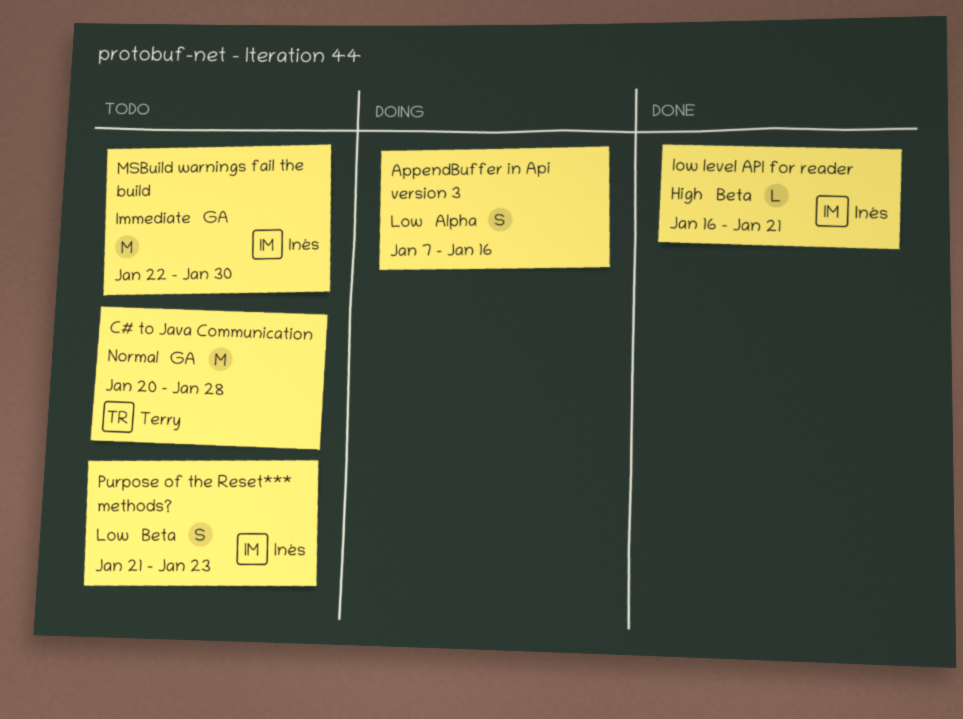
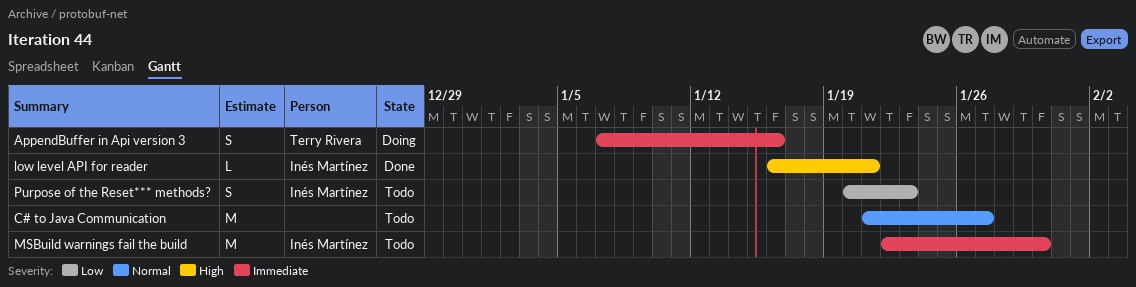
AppendBuffer in Api version 3, owner: none -> Terry Rivera
AppendBuffer in Api version 3, priority: Low -> Immediate
C# to Java Communication, owner: Terry Rivera -> none
C# to Java Communication, start: Jan 20 -> Jan 21
C# to Java Communication, due: Jan 28 -> Jan 27
Purpose of the Reset*** methods?, start: Jan 21 -> Jan 20

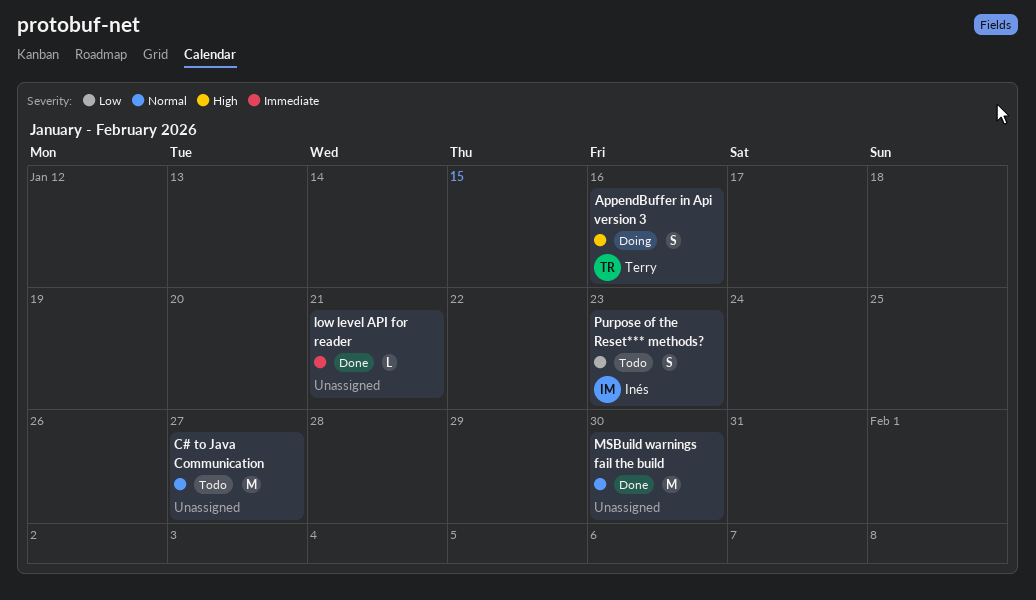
AppendBuffer in Api version 3, priority: Immediate -> High
low level API for reader, owner: Inés Martínez -> none
low level API for reader, priority: High -> Immediate
MSBuild warnings fail the build, status: Todo -> Done
MSBuild warnings fail the build, owner: Inés Martínez -> none
MSBuild warnings fail the build, priority: Immediate -> Normal

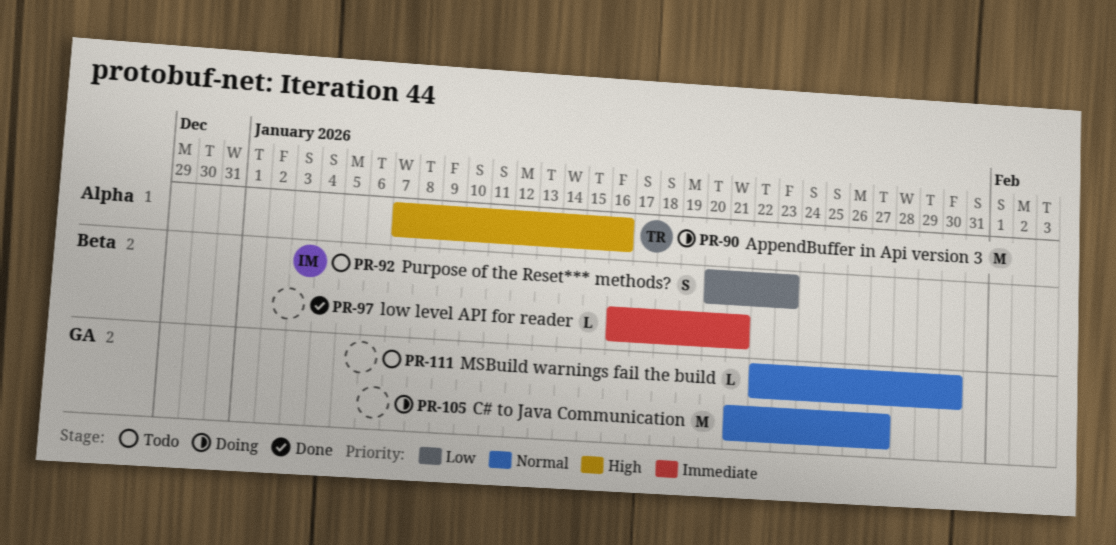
AppendBuffer in Api version 3, estimate: S -> M
C# to Java Communication, status: Todo -> Doing
MSBuild warnings fail the build, status: Done -> Todo
MSBuild warnings fail the build, estimate: M -> L

